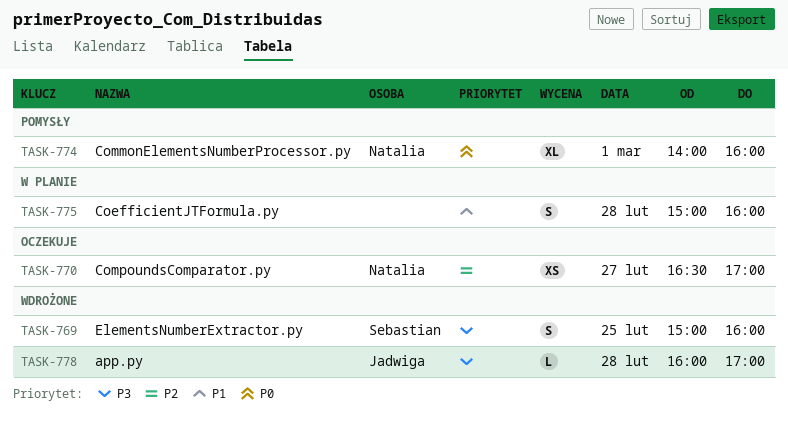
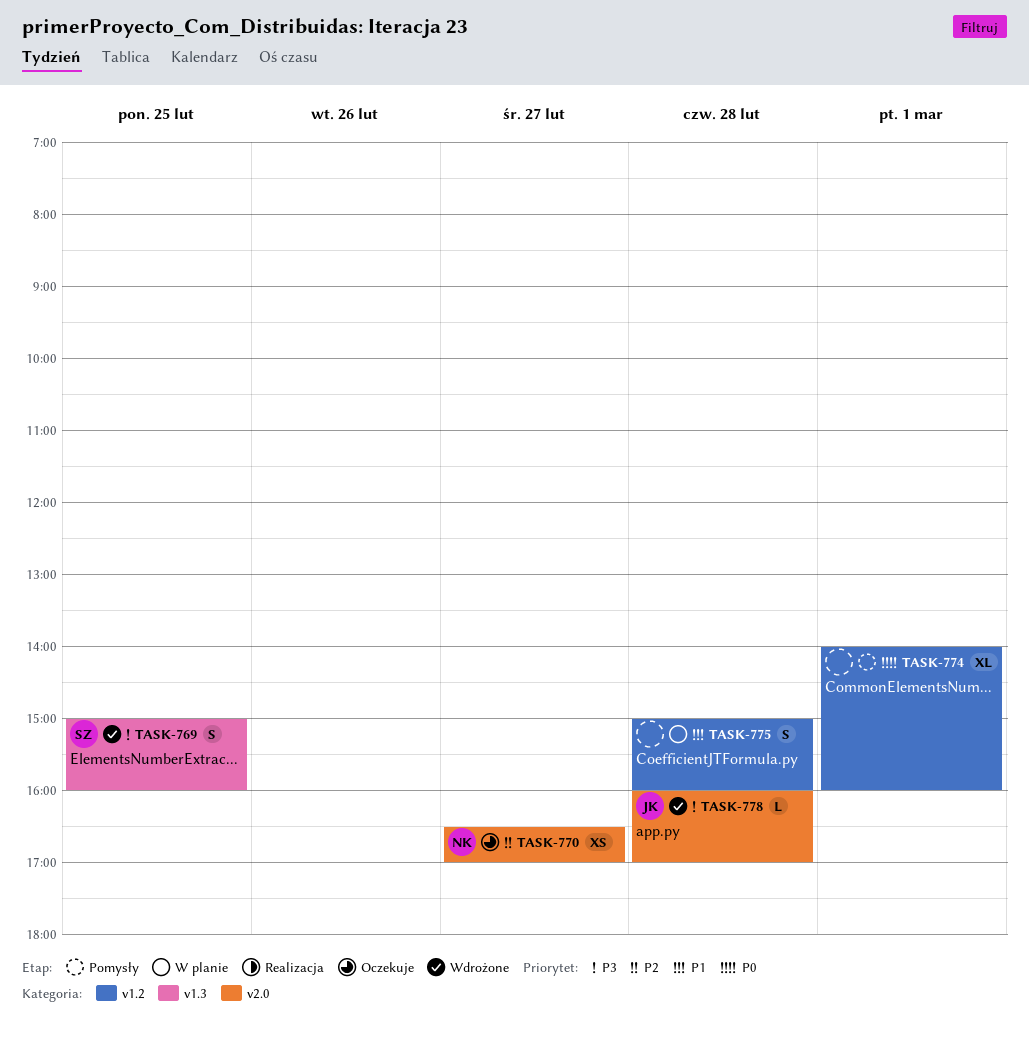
TASK-774, owner: Natalia -> none

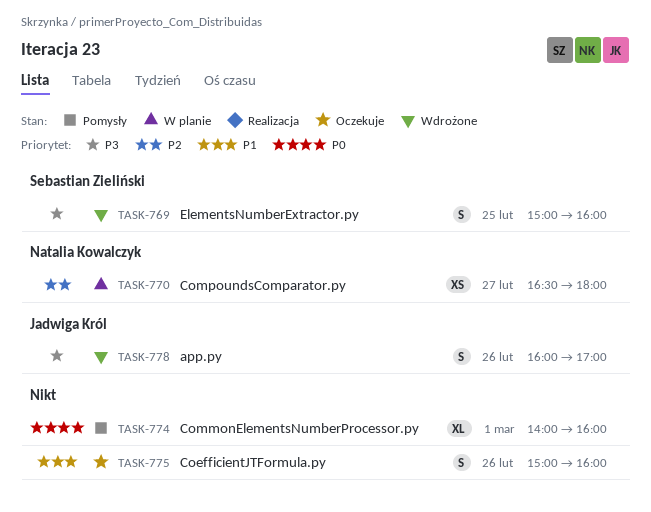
TASK-770, status: Oczekuje -> W planie
TASK-770, ends: 17:00 -> 18:00
TASK-775, status: W planie -> Oczekuje
TASK-775, day: Feb 28 -> Feb 26
TASK-778, estimate: L -> S
TASK-778, day: Feb 28 -> Feb 26

